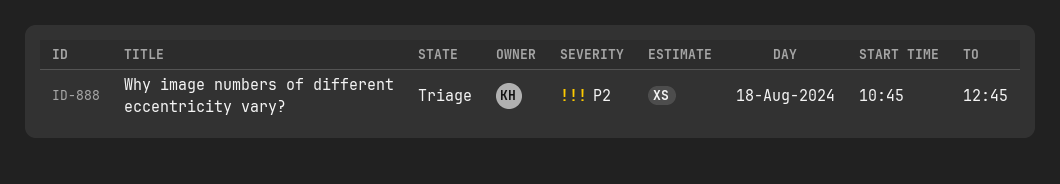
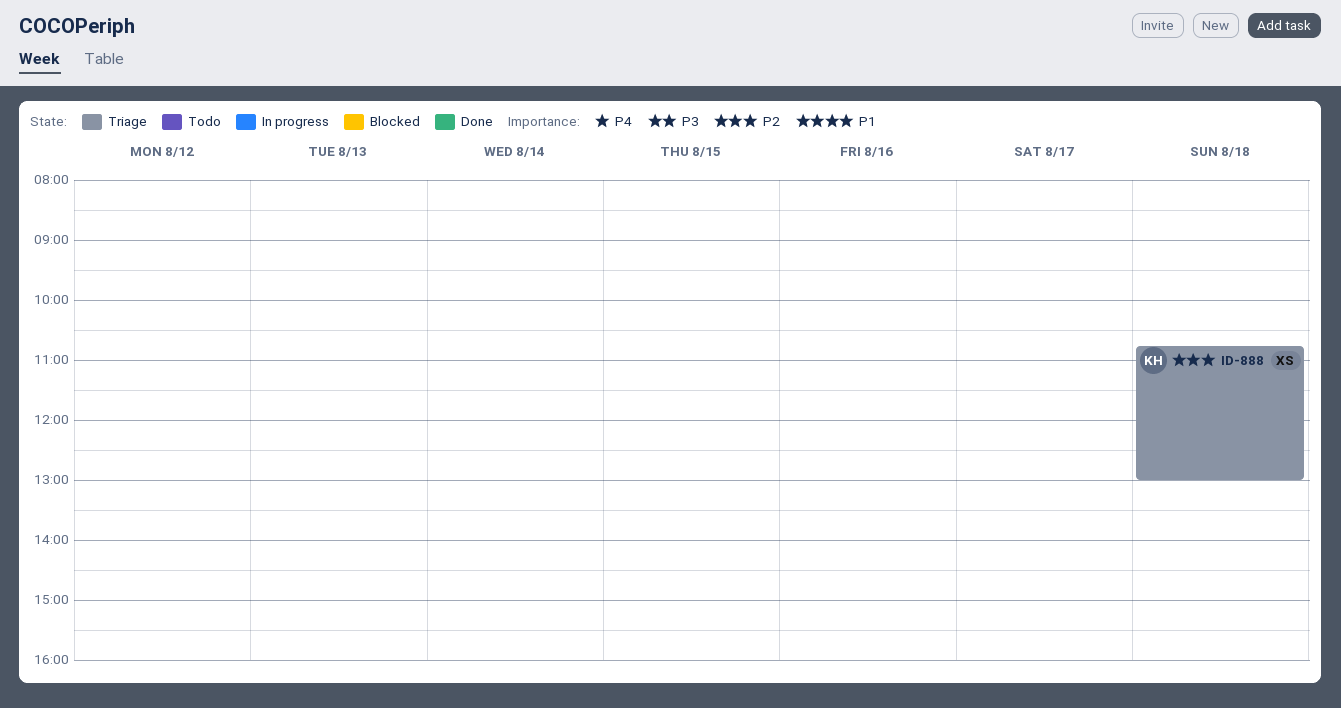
ID-888, ends: 12:45 -> 13:00

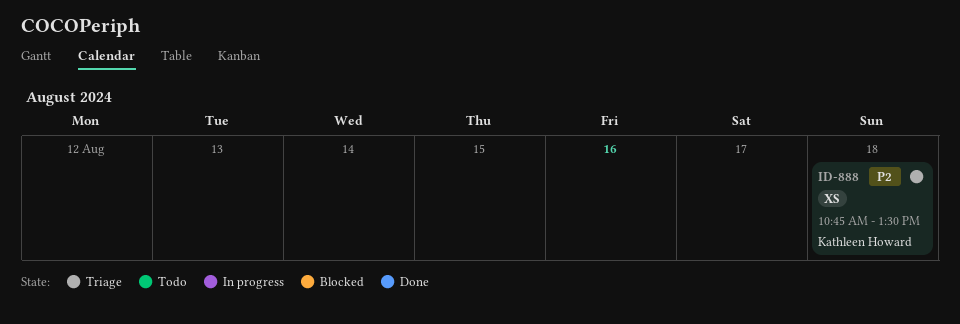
ID-888, ends: 13:00 -> 13:30

